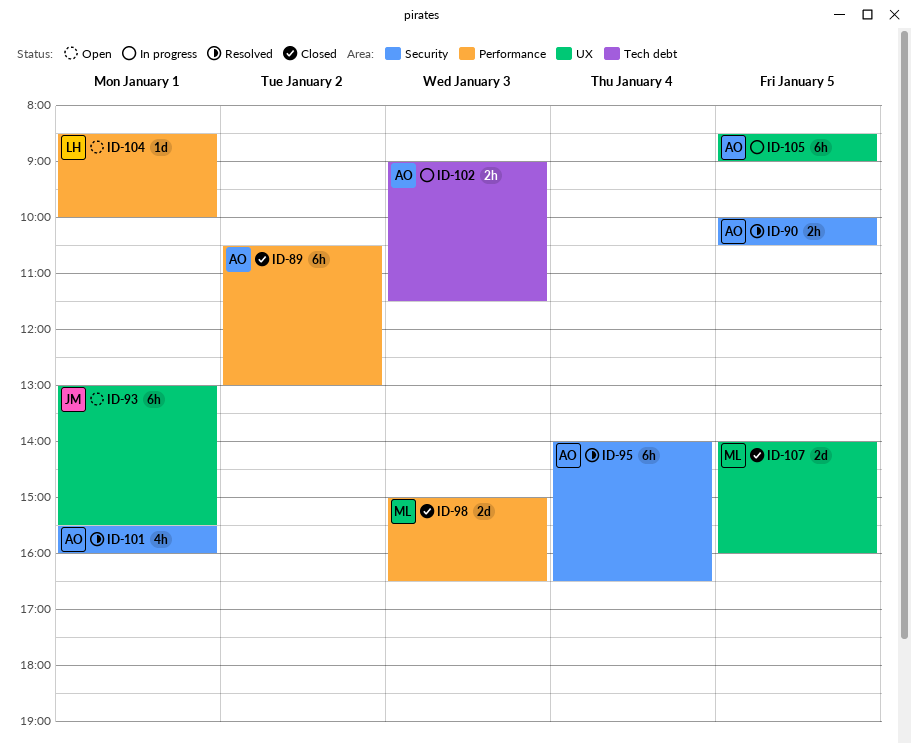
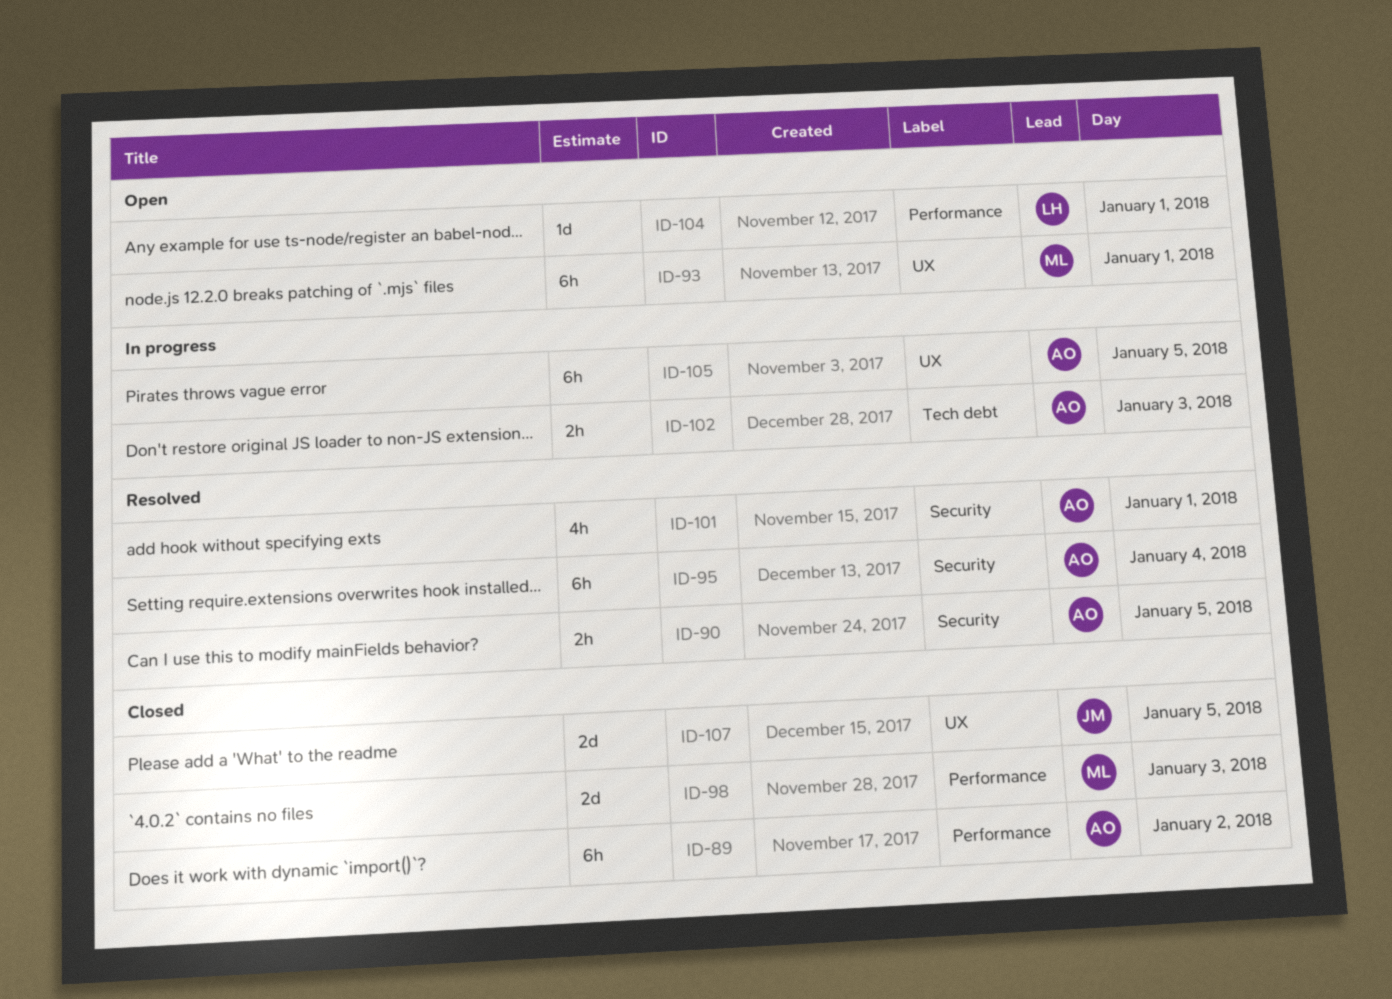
ID-93, owner: JM -> ML
ID-107, owner: ML -> JM

